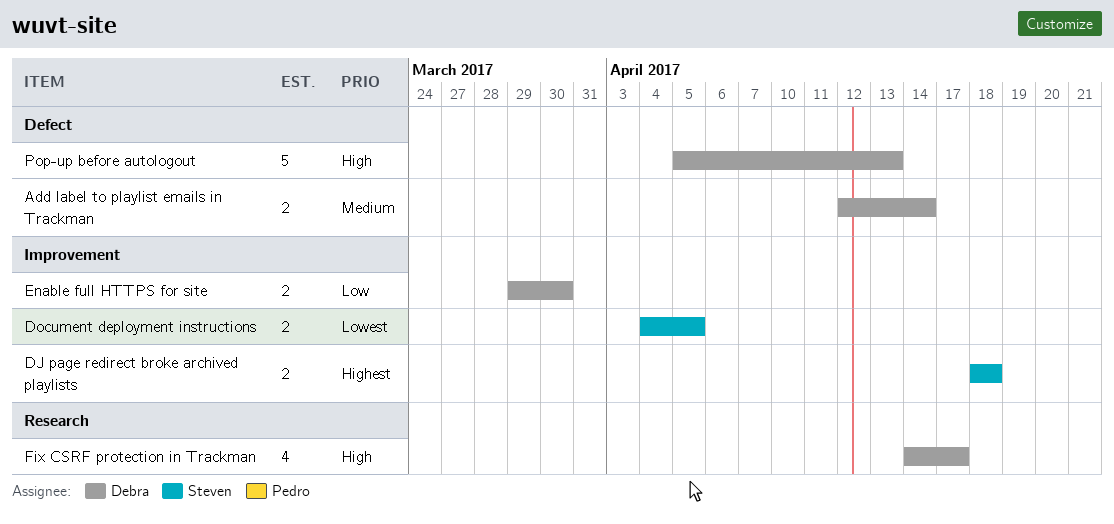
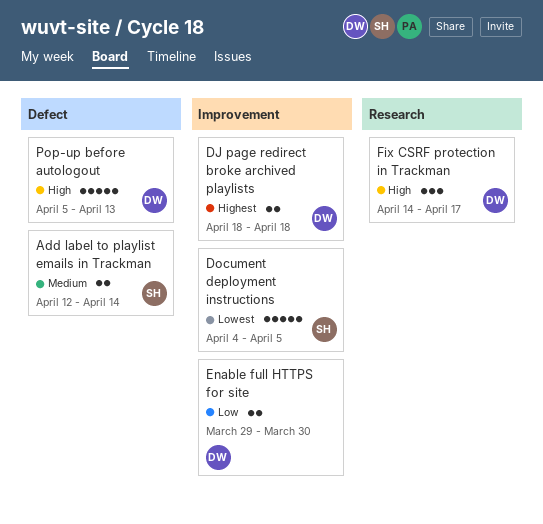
Add label to playlist emails in Trackman, owner: Debra -> Steven
DJ page redirect broke archived playlists, owner: Steven -> Debra
Document deployment instructions, estimate: 2 -> 5
Fix CSRF protection in Trackman, estimate: 4 -> 3

